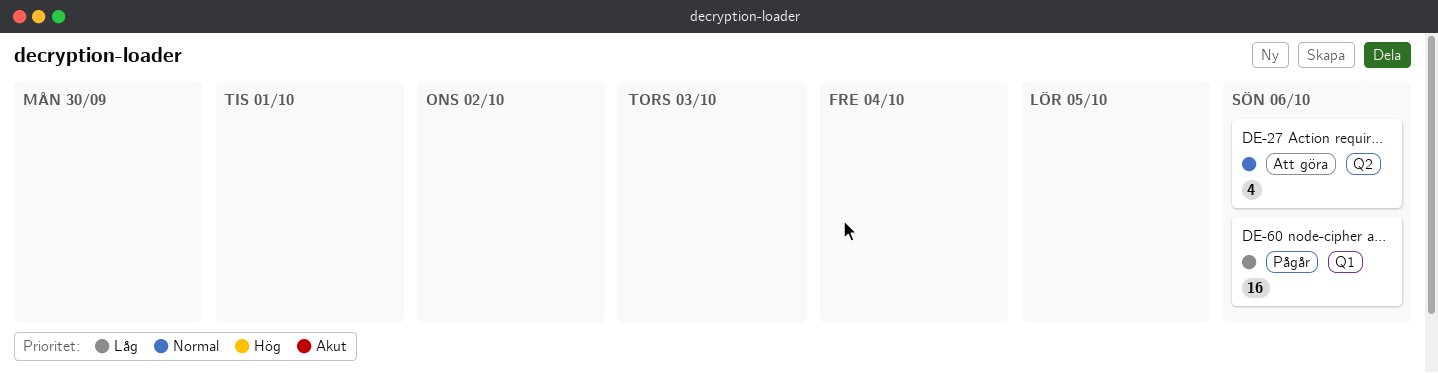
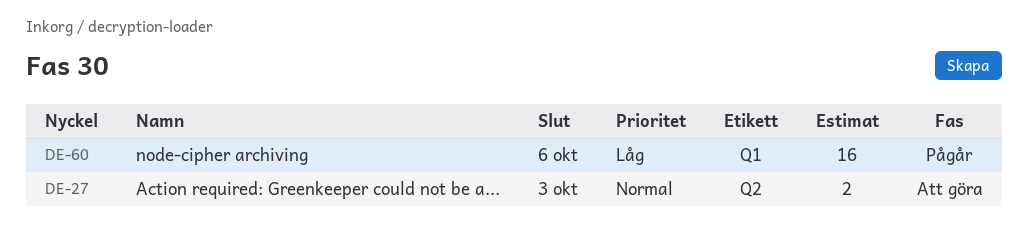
DE-27, estimate: 4 -> 2
DE-27, due: Oct 6 -> Oct 3

